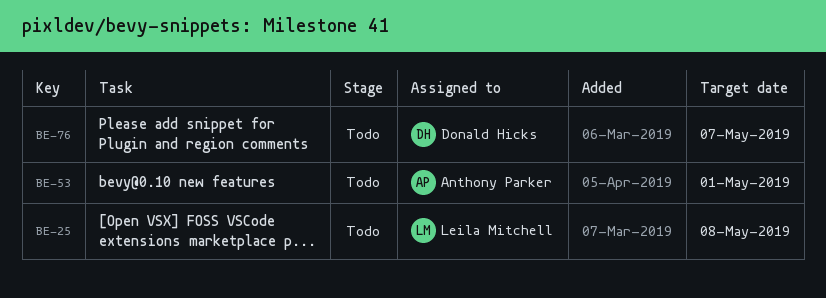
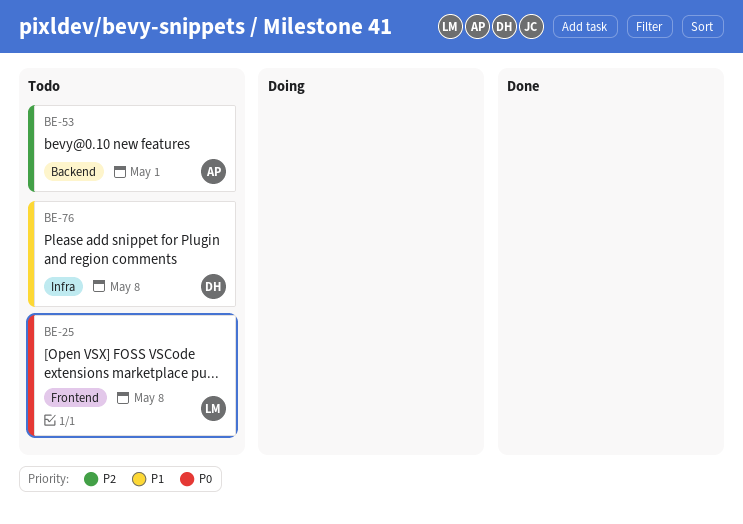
BE-76, due: May 7 -> May 8

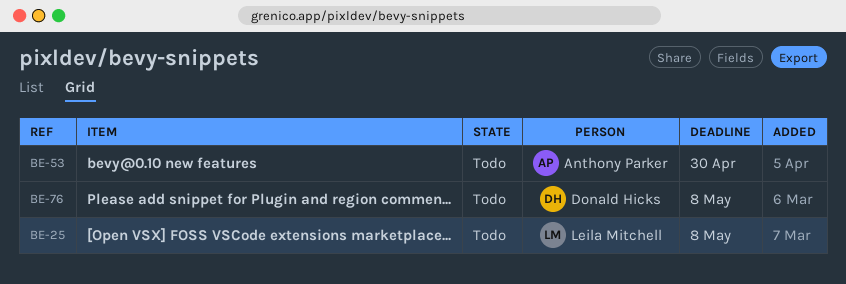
BE-53, due: May 1 -> Apr 30

